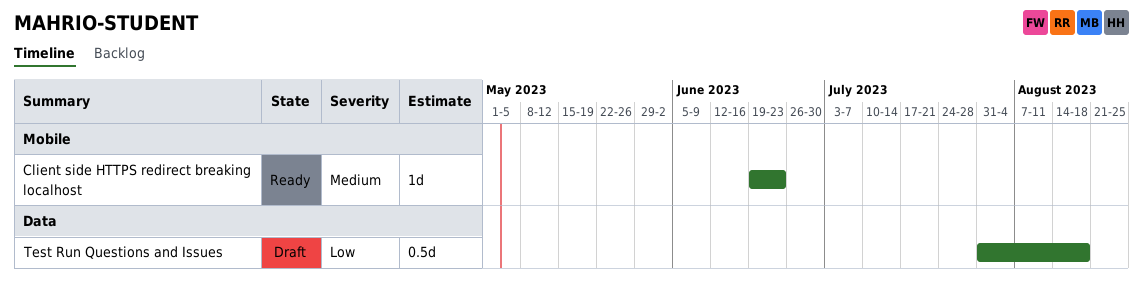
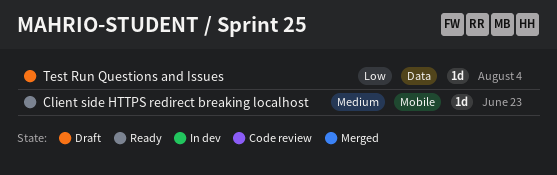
Test Run Questions and Issues, estimate: 0.5d -> 1d
Test Run Questions and Issues, due: Aug 18 -> Aug 4

